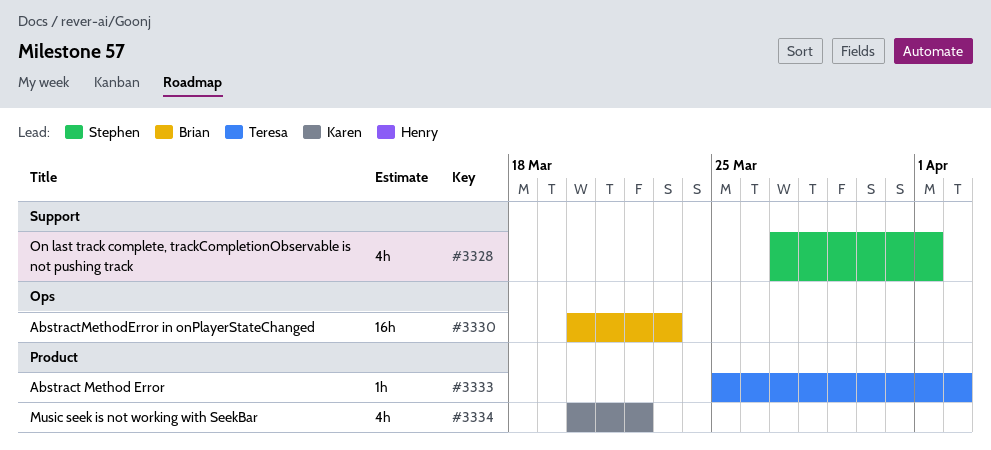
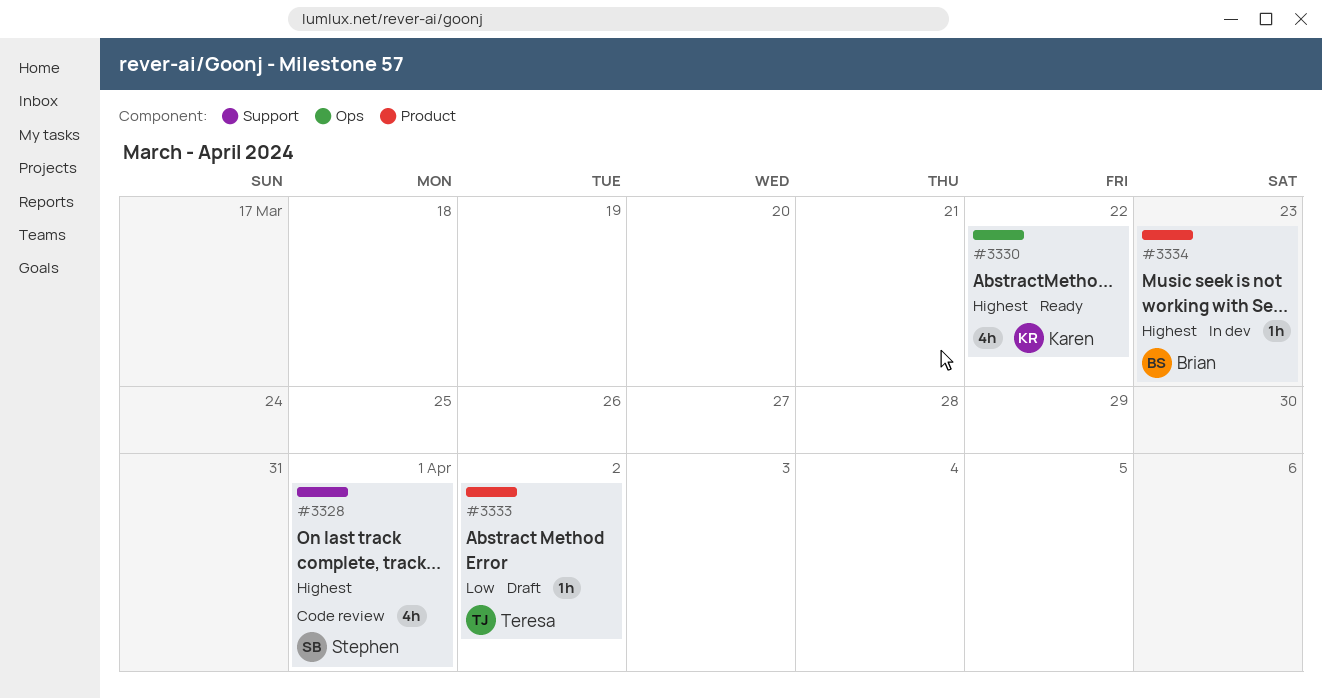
#3330, owner: Brian -> Karen
#3330, estimate: 16h -> 4h
#3330, due: Mar 23 -> Mar 22
#3334, owner: Karen -> Brian
#3334, estimate: 4h -> 1h
#3334, due: Mar 22 -> Mar 23

